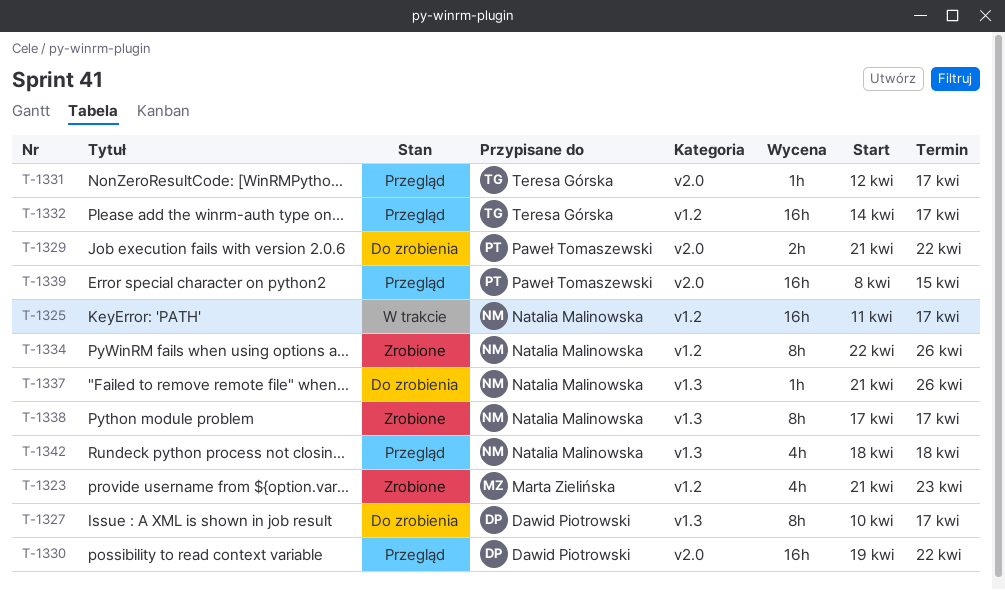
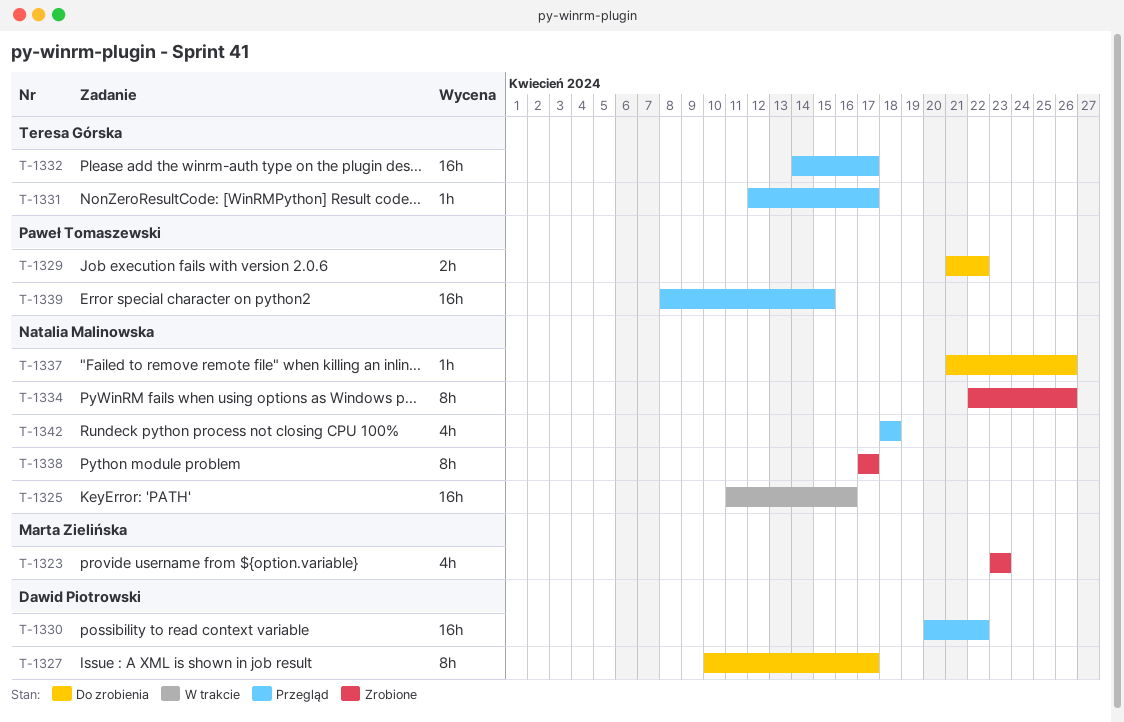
T-1323, start: Apr 21 -> Apr 23
T-1325, due: Apr 17 -> Apr 16
T-1330, start: Apr 19 -> Apr 20

